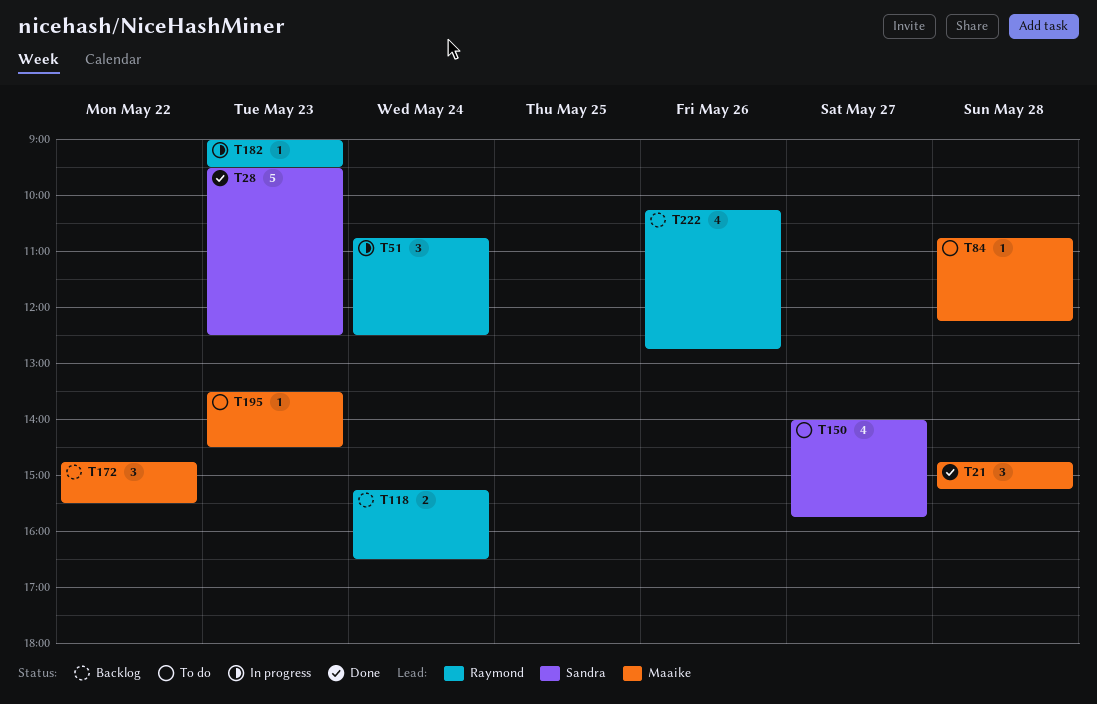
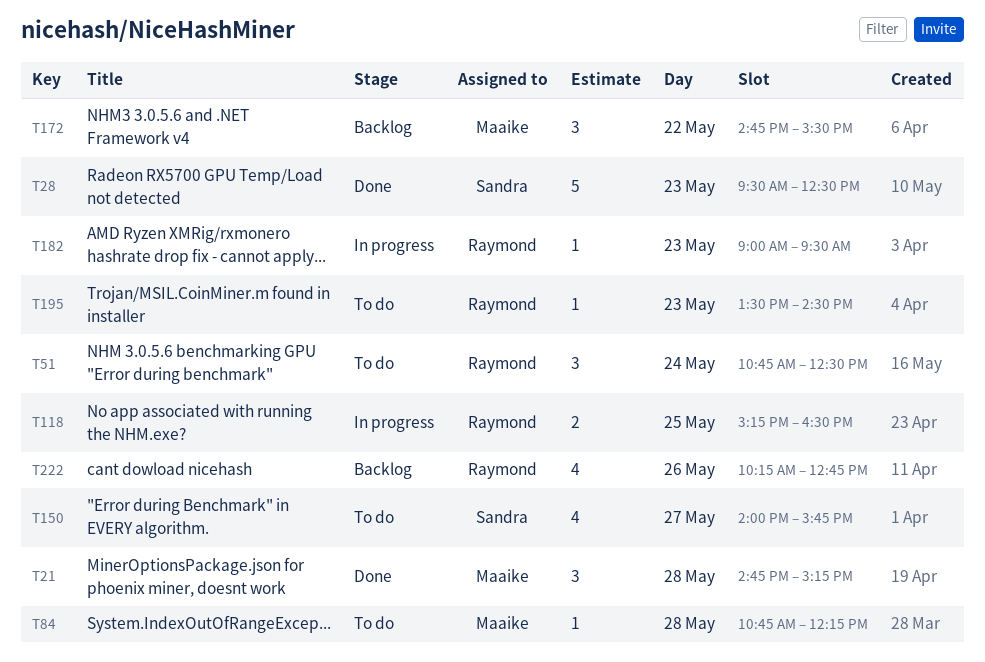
T51, status: In progress -> To do
T118, status: Backlog -> In progress
T118, day: May 24 -> May 25
T195, owner: Maaike -> Raymond

